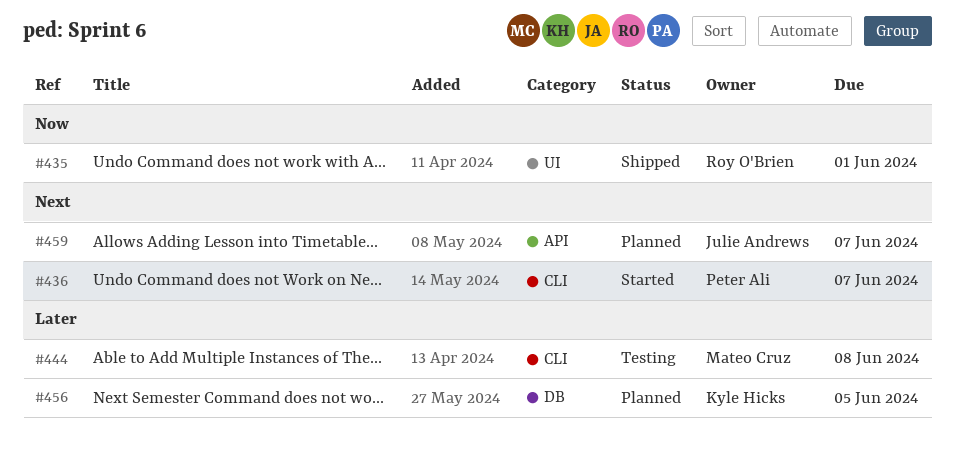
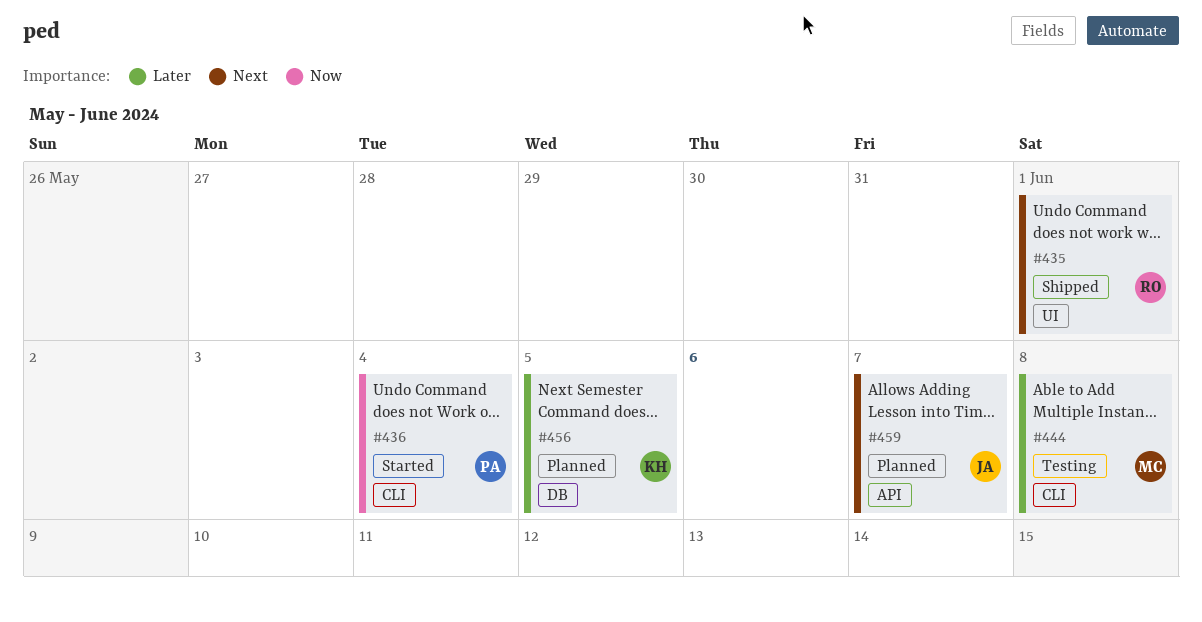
#435, priority: Now -> Next
#436, priority: Next -> Now
#436, due: Jun 7 -> Jun 4

